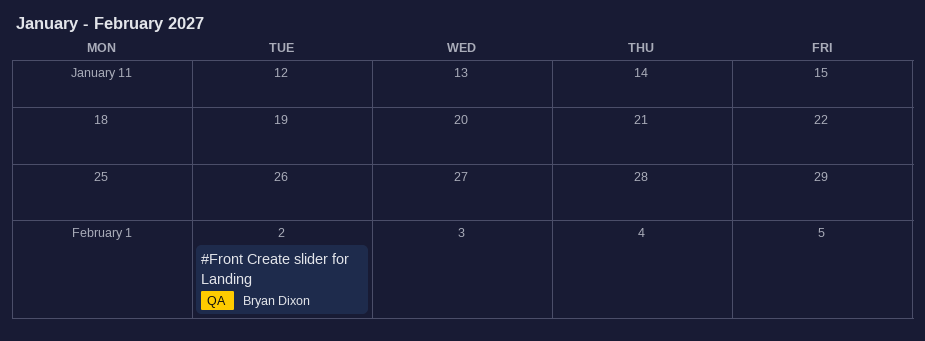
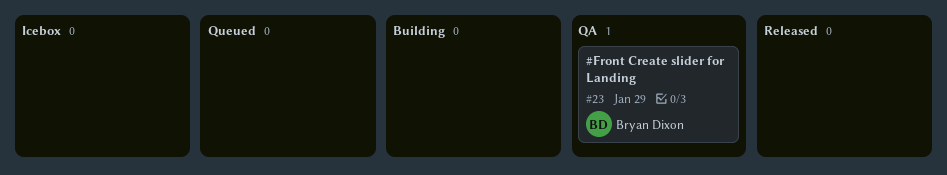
#Front Create slider for Landing, due: Feb 2 -> Jan 29

